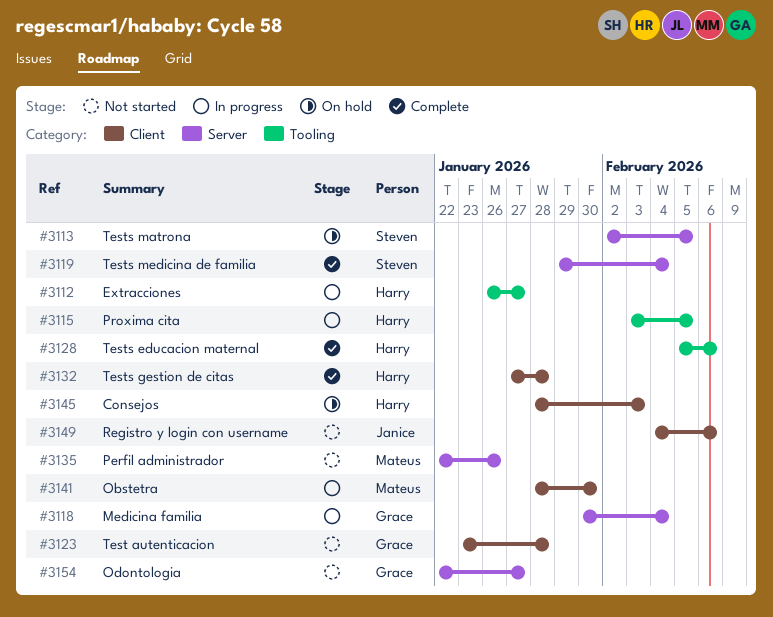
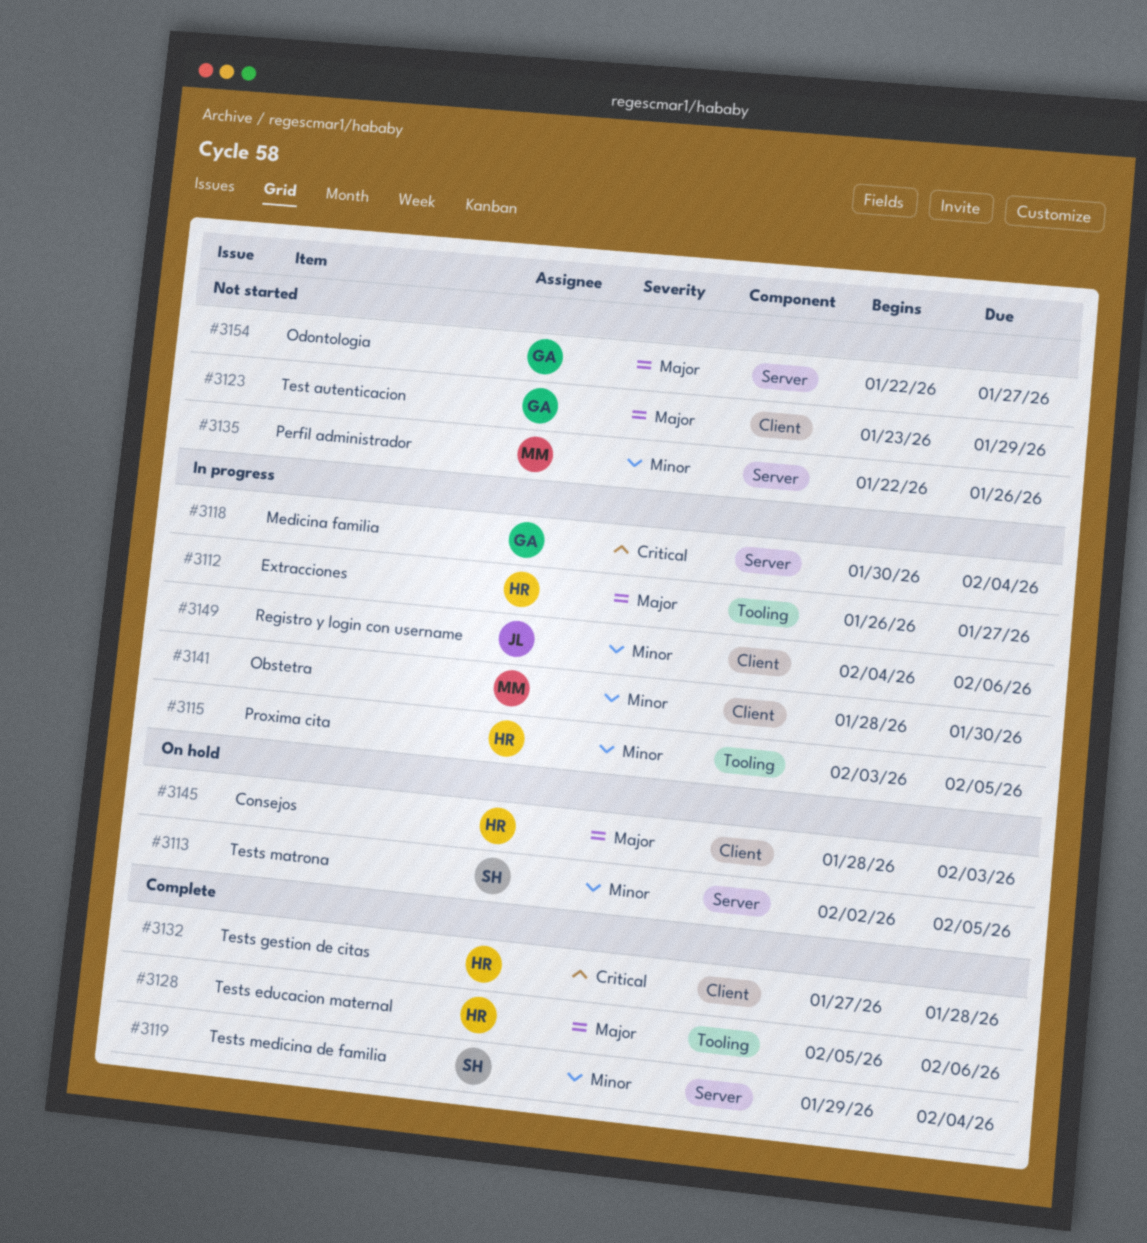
#3123, due: Jan 28 -> Jan 29
#3149, status: Not started -> In progress

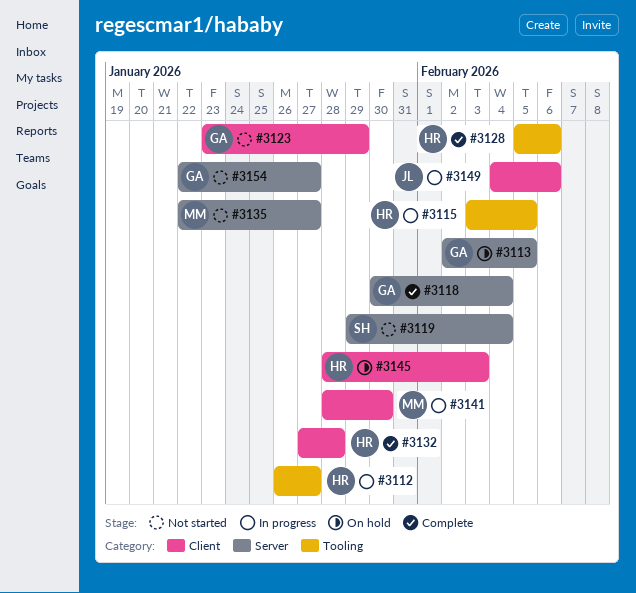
#3113, owner: SH -> GA
#3118, status: In progress -> Complete
#3119, status: Complete -> Not started
#3135, due: Jan 26 -> Jan 27

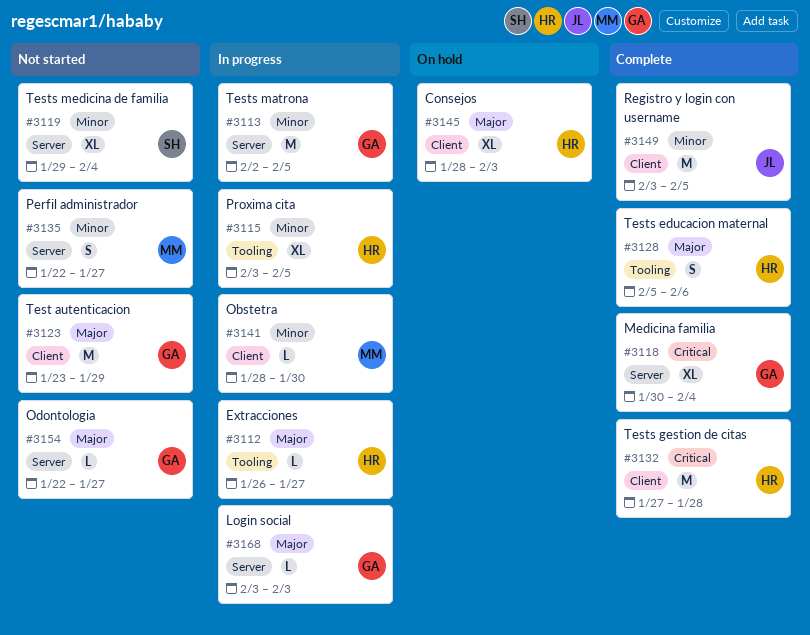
#3113, status: On hold -> In progress
#3149, status: In progress -> Complete
#3149, start: Feb 4 -> Feb 3
#3149, due: Feb 6 -> Feb 5
#3168: none -> present

